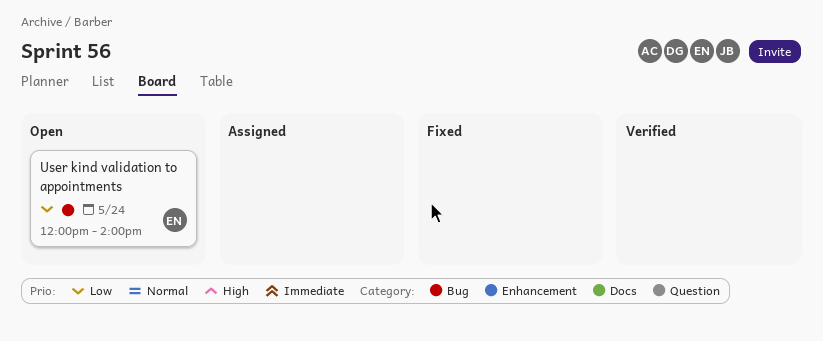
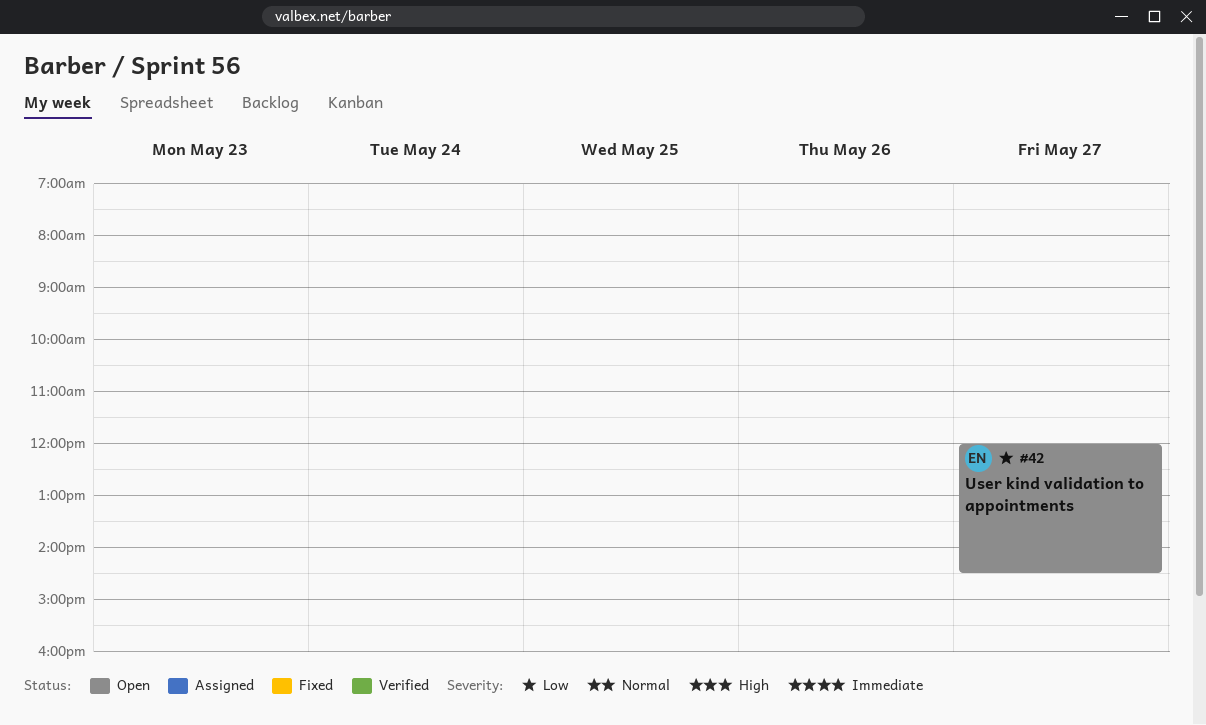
User kind validation to appointments, day: May 24 -> May 27
User kind validation to appointments, ends: 14:00 -> 14:30

